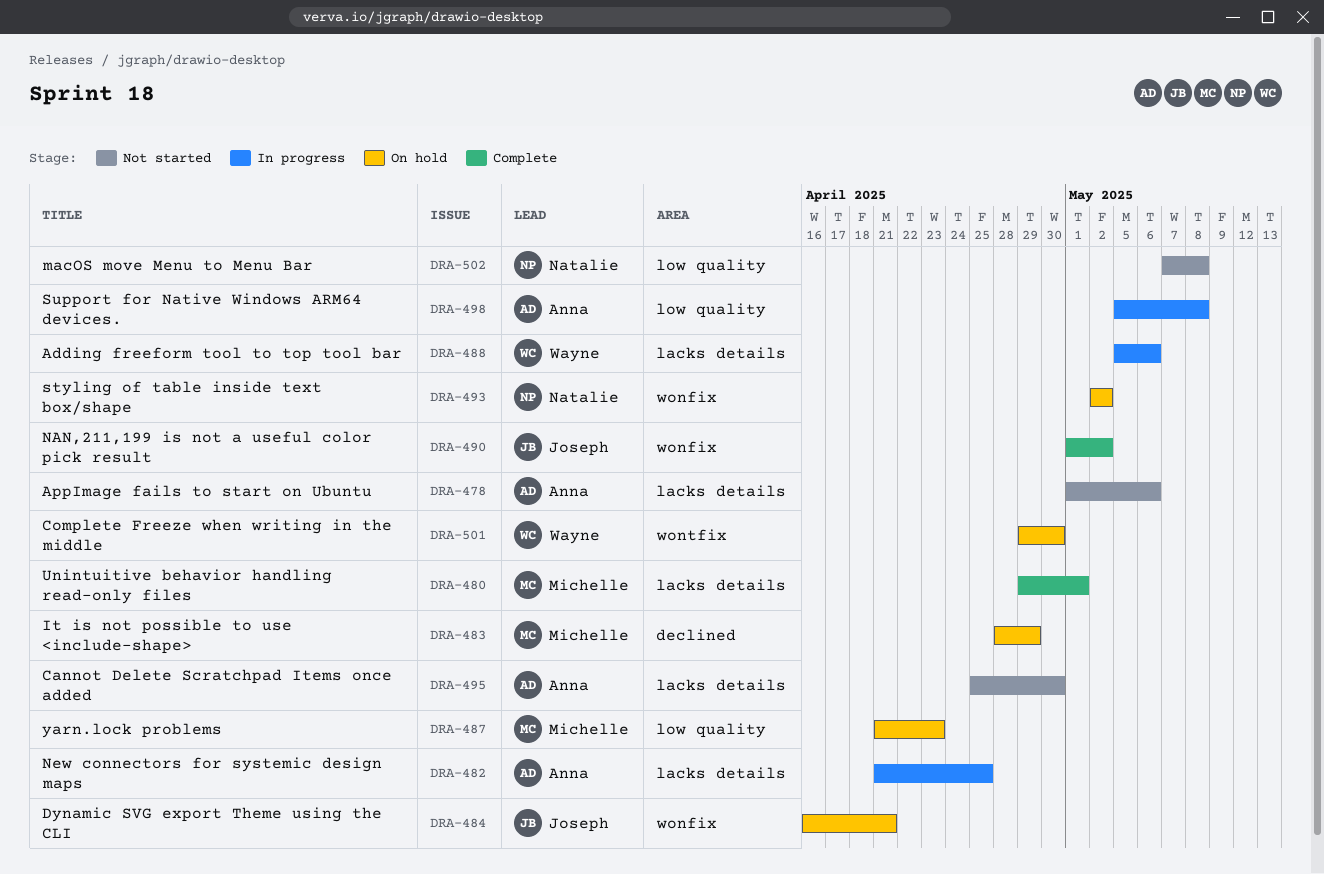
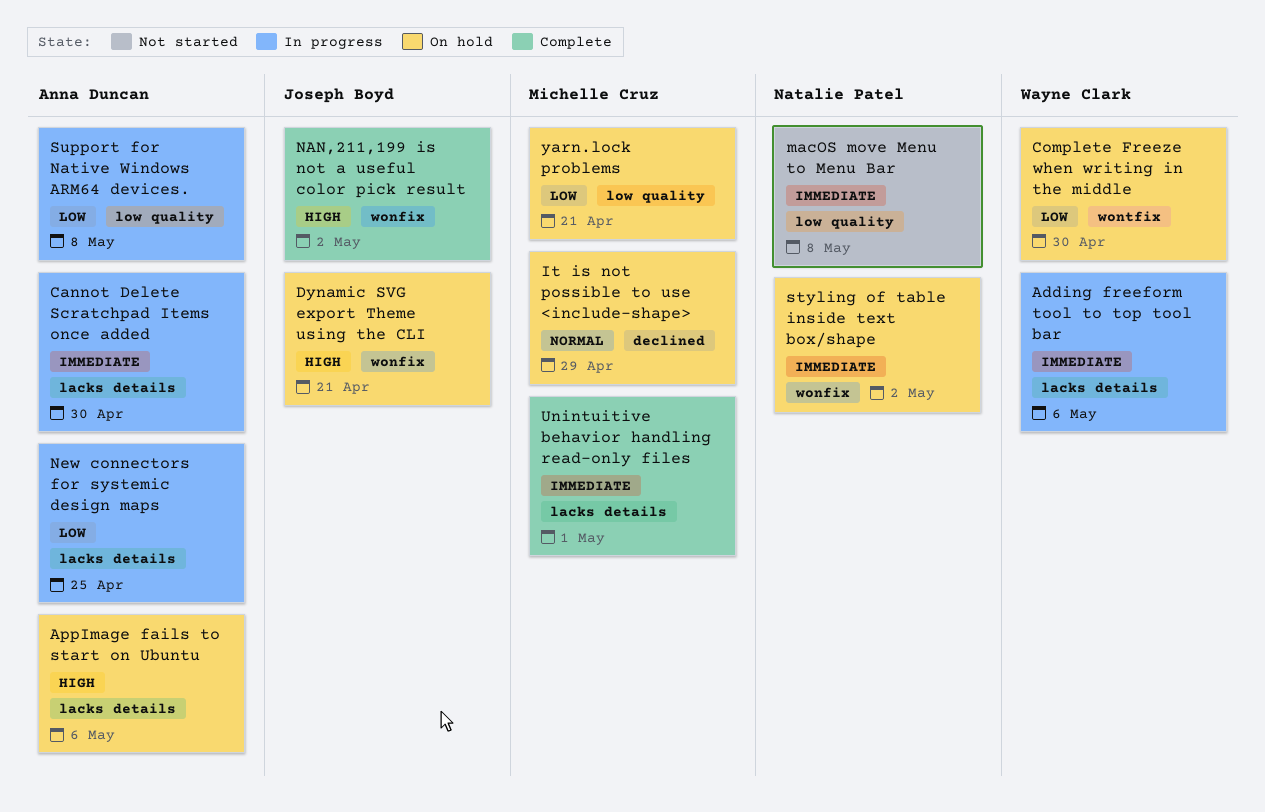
AppImage fails to start on Ubuntu, status: Not started -> On hold
Cannot Delete Scratchpad Items once added, status: Not started -> In progress
yarn.lock problems, due: Apr 23 -> Apr 21

